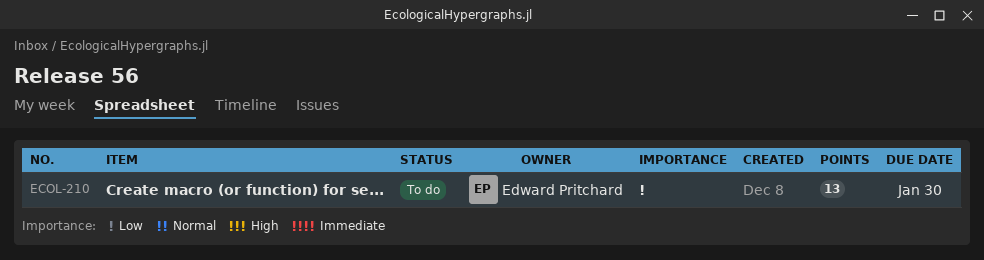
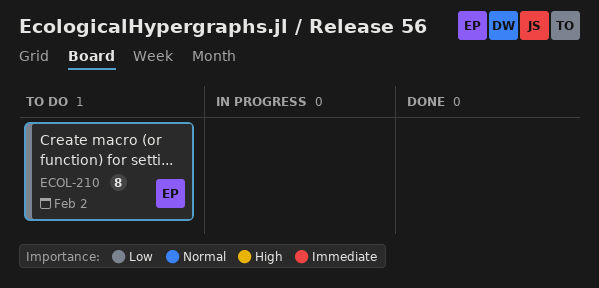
ECOL-210, estimate: 13 -> 8
ECOL-210, due: Jan 30 -> Feb 2

